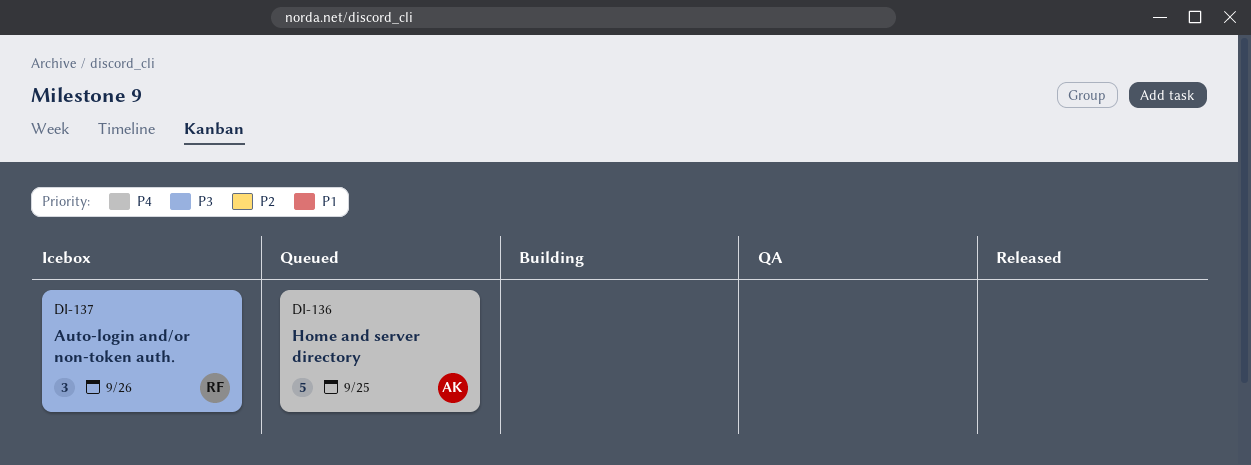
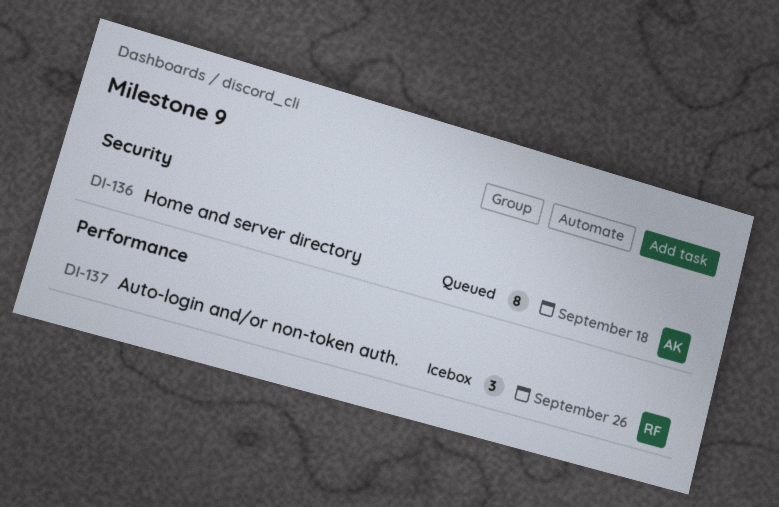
DI-136, estimate: 5 -> 8
DI-136, due: Sep 25 -> Sep 18

